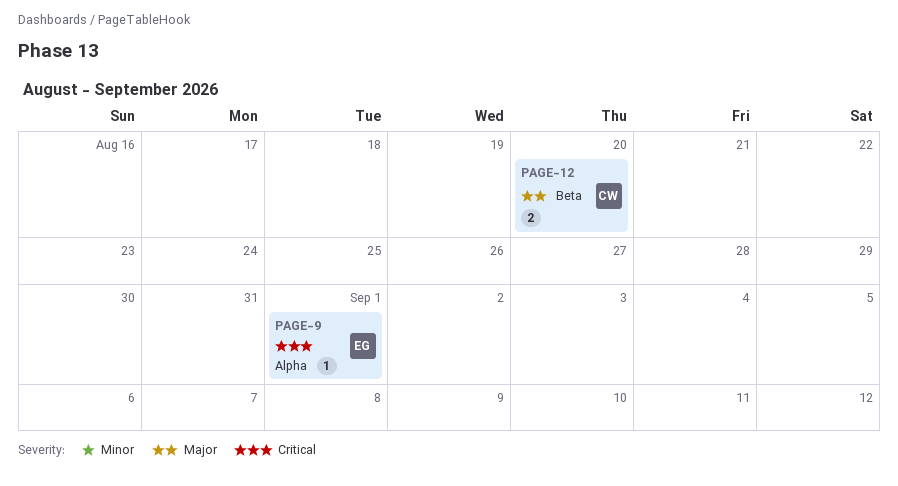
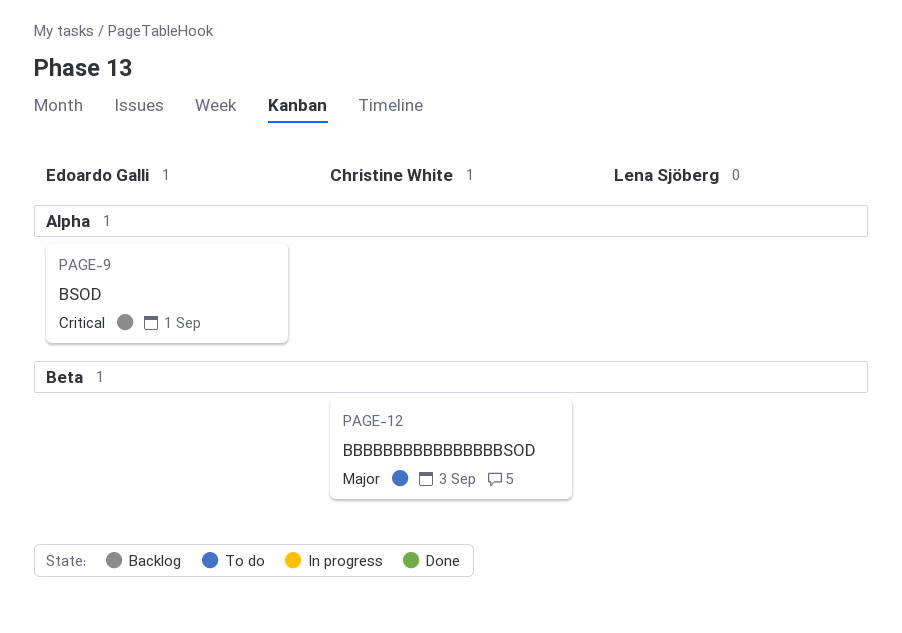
PAGE-12, due: Aug 20 -> Sep 3

